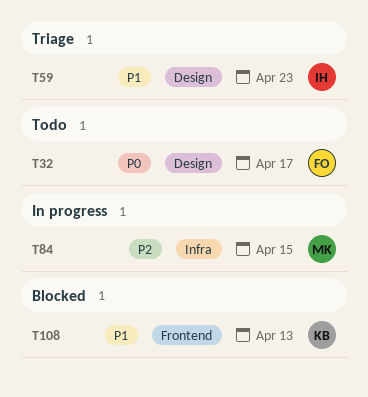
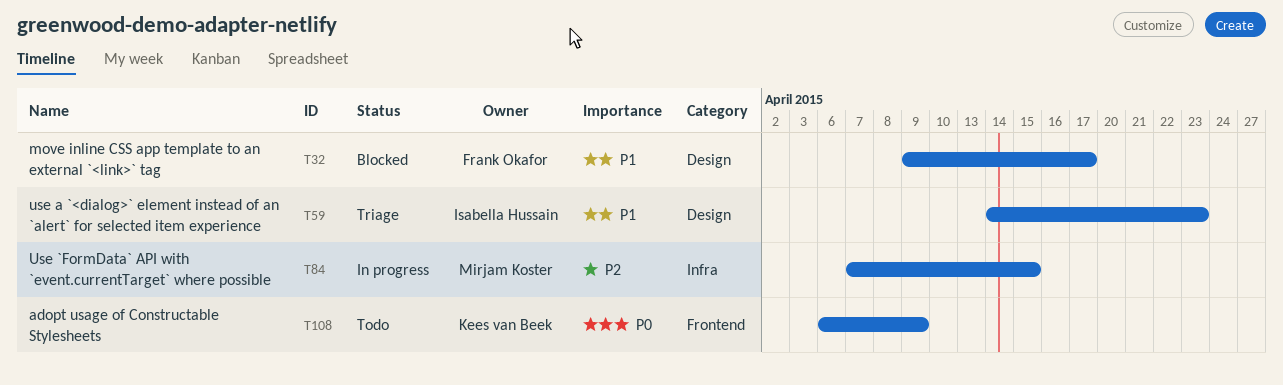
T32, status: Todo -> Blocked
T32, priority: P0 -> P1
T108, status: Blocked -> Todo
T108, priority: P1 -> P0
T108, due: Apr 13 -> Apr 9

